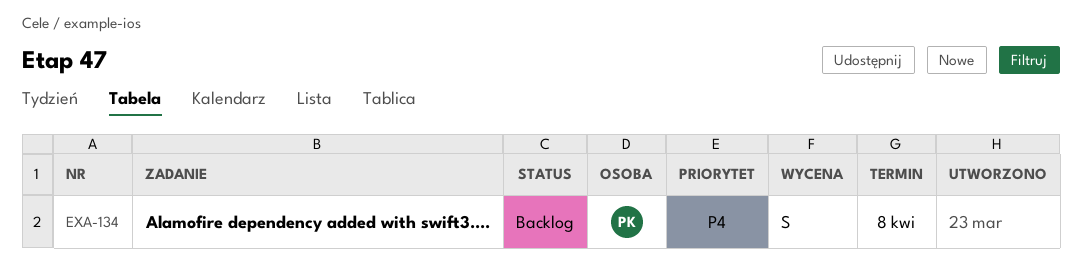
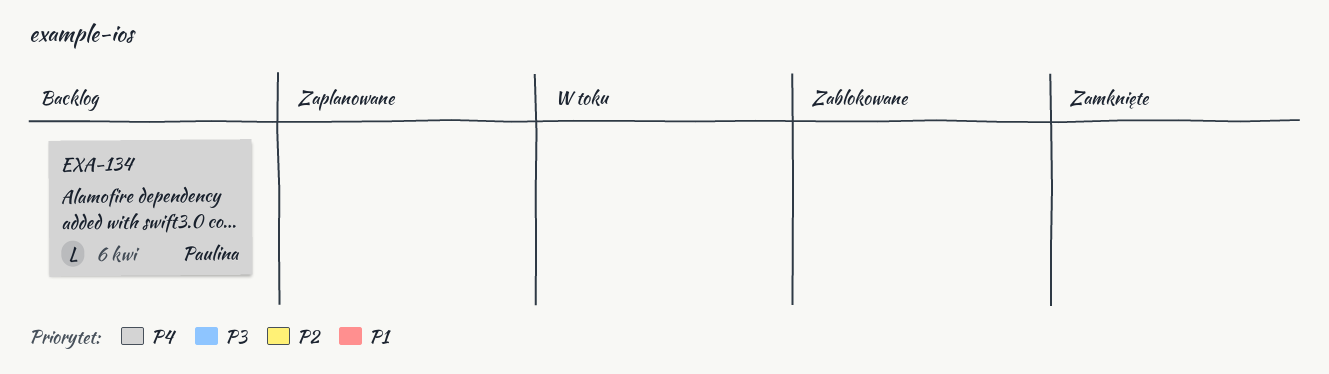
EXA-134, estimate: S -> L
EXA-134, due: Apr 8 -> Apr 6

